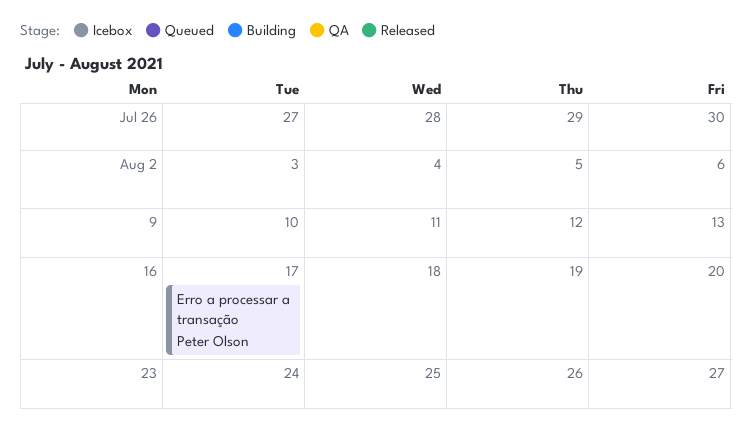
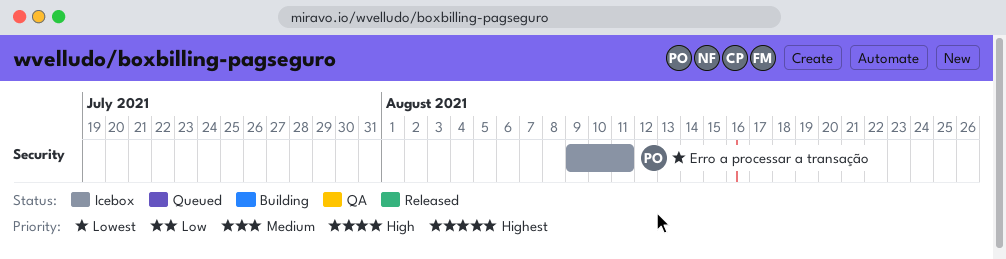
Erro a processar a transação, due: Aug 17 -> Aug 11

